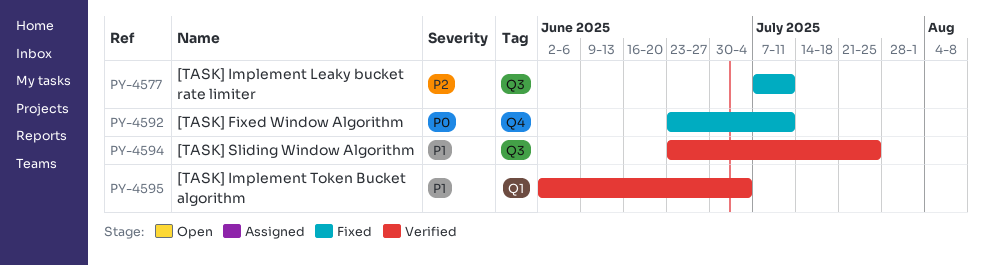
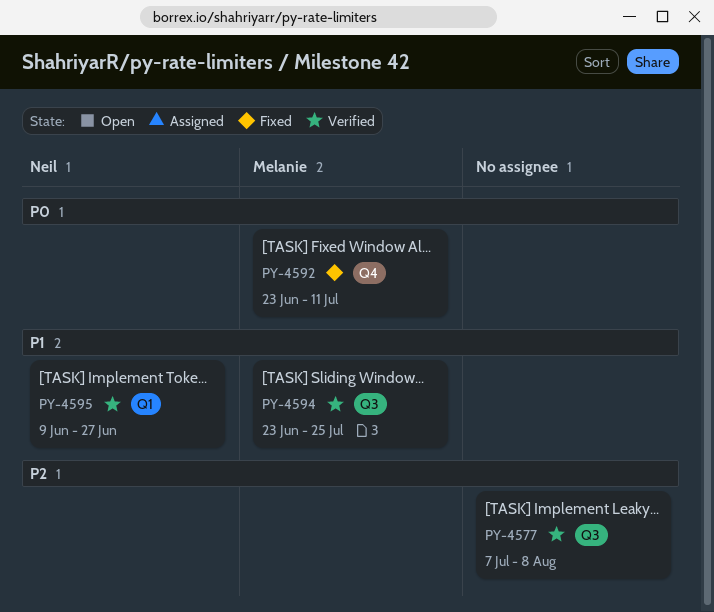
PY-4577, status: Fixed -> Verified
PY-4577, due: Jul 11 -> Aug 8
PY-4595, start: Jun 2 -> Jun 9
PY-4595, due: Jul 4 -> Jun 27

